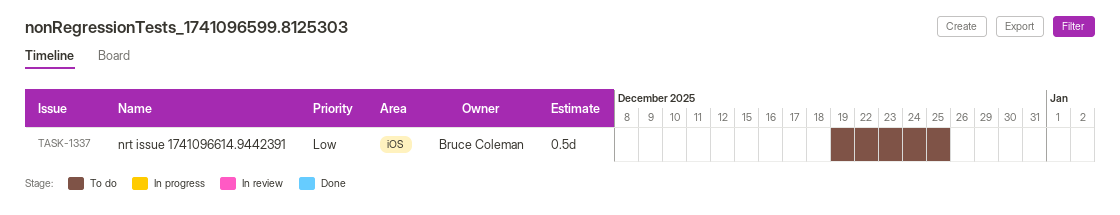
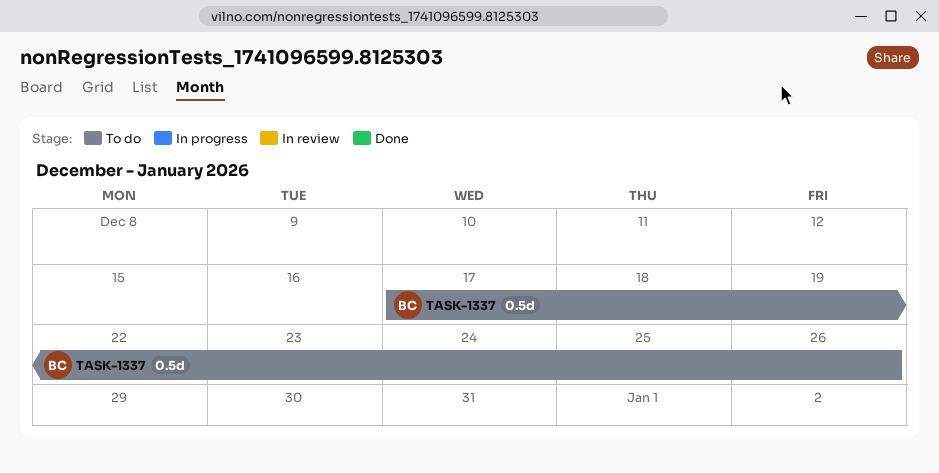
TASK-1337, start: Dec 19 -> Dec 17
TASK-1337, due: Dec 25 -> Dec 26

